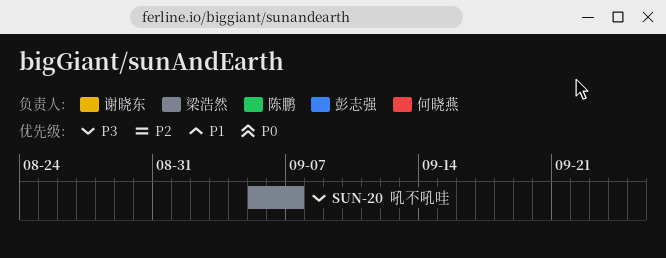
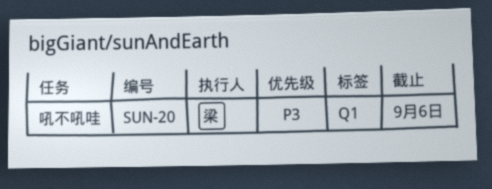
SUN-20, due: Sep 7 -> Sep 6

